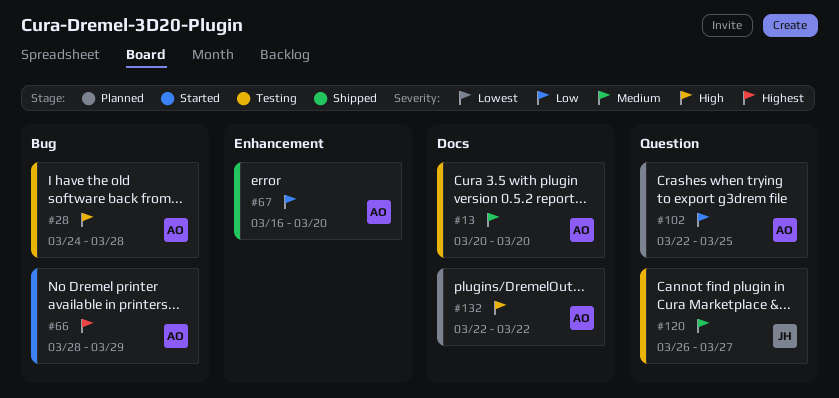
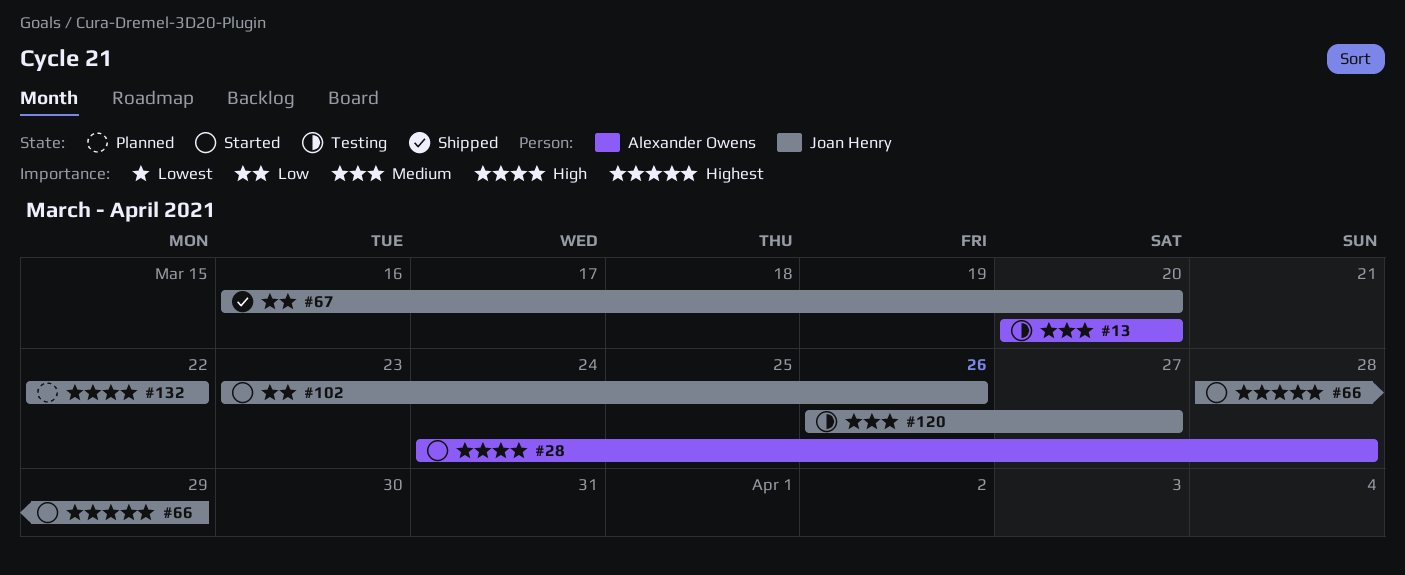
#28, status: Testing -> Started
#66, owner: Alexander Owens -> Joan Henry
#67, owner: Alexander Owens -> Joan Henry
#102, status: Planned -> Started
#102, owner: Alexander Owens -> Joan Henry
#102, start: Mar 22 -> Mar 23
#102, due: Mar 25 -> Mar 26
#132, owner: Alexander Owens -> Joan Henry

